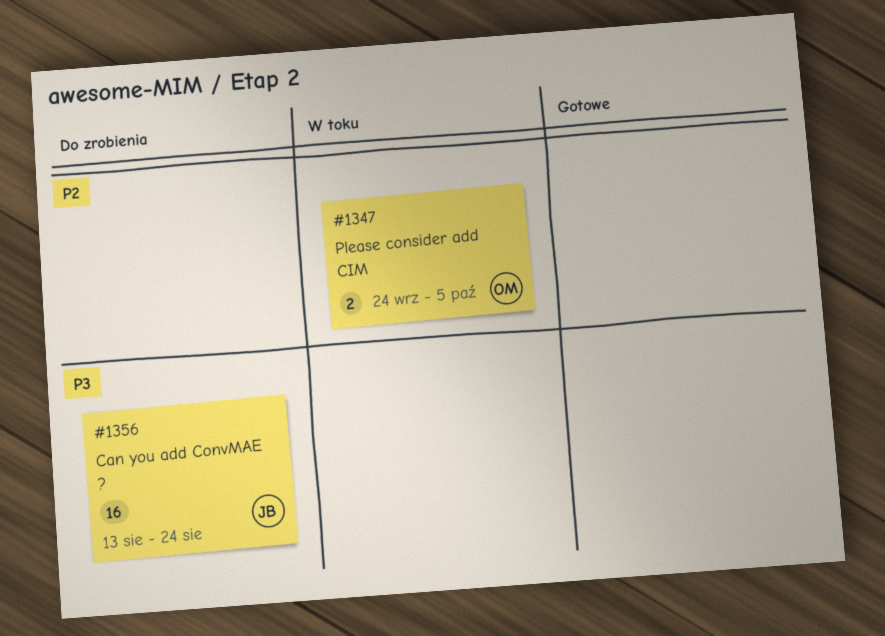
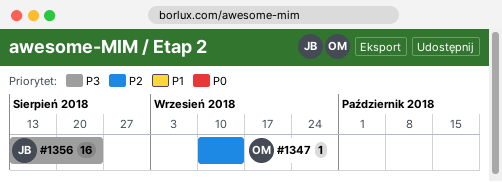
#1347, estimate: 2 -> 1
#1347, start: Sep 24 -> Sep 10
#1347, due: Oct 5 -> Sep 14

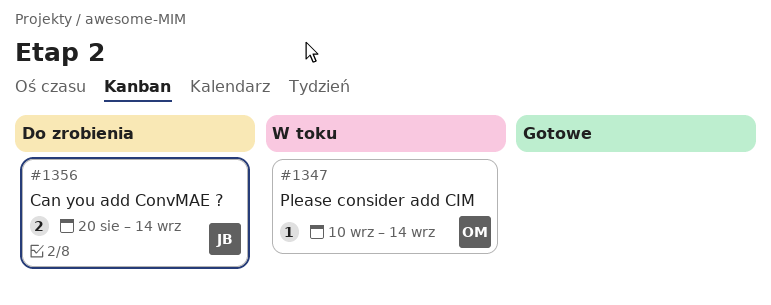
#1356, estimate: 16 -> 2
#1356, start: Aug 13 -> Aug 20
#1356, due: Aug 24 -> Sep 14

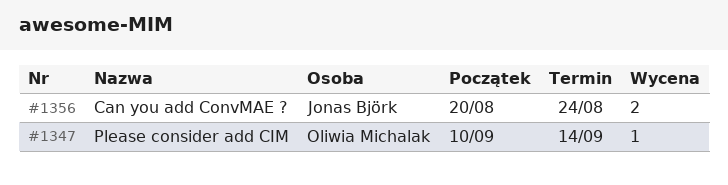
#1356, due: Sep 14 -> Aug 24

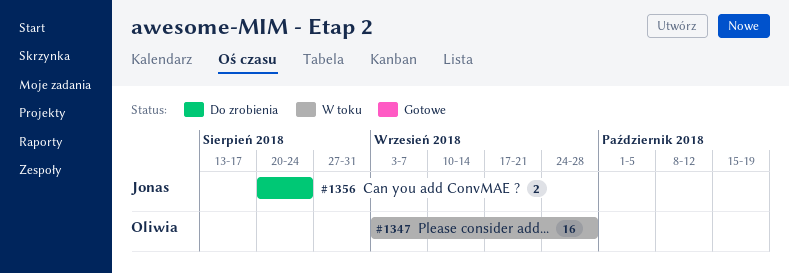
#1347, estimate: 1 -> 16
#1347, start: Sep 10 -> Sep 3
#1347, due: Sep 14 -> Sep 28

